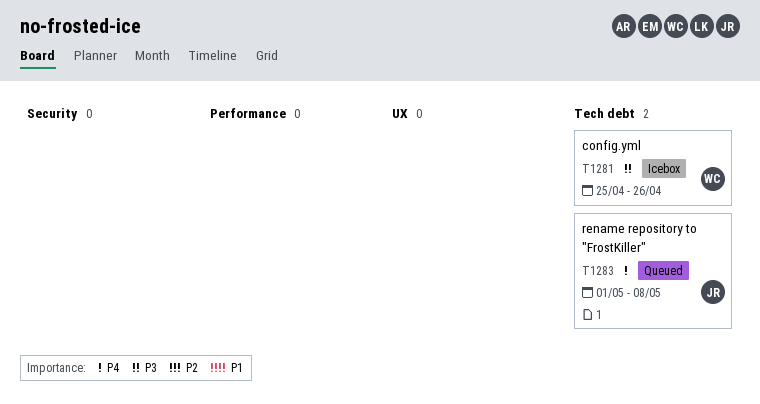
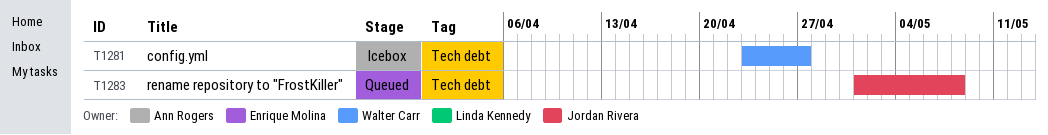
T1281, start: Apr 25 -> Apr 23
T1281, due: Apr 26 -> Apr 27

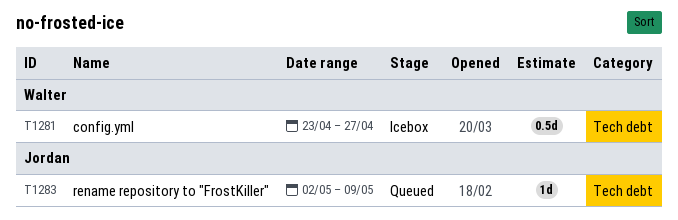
T1283, start: May 1 -> May 2
T1283, due: May 8 -> May 9

